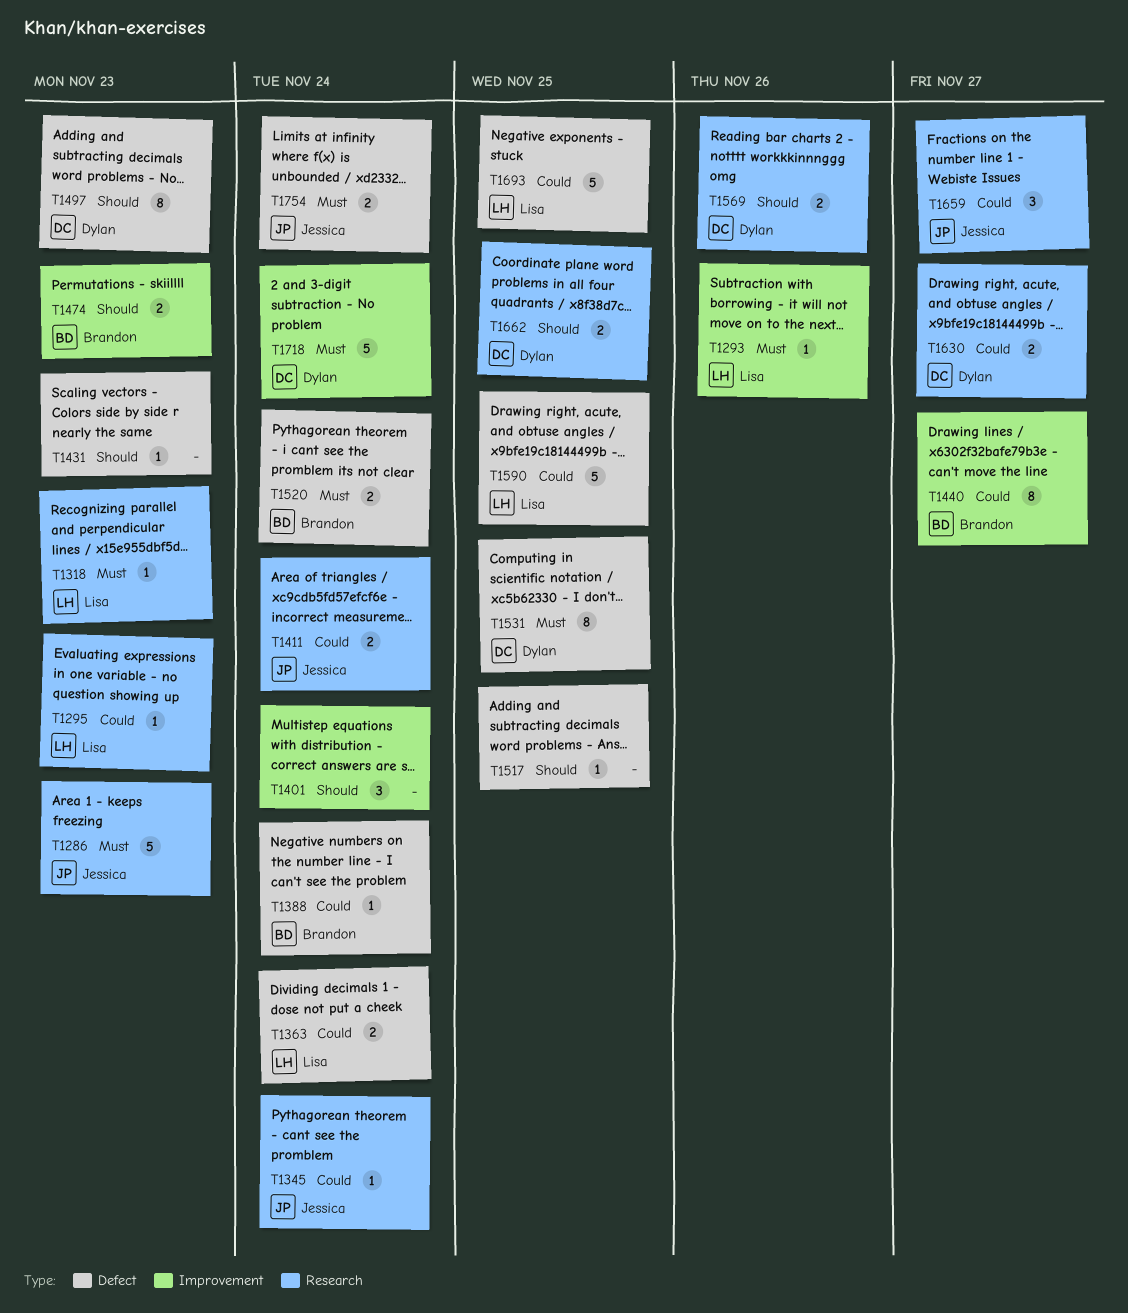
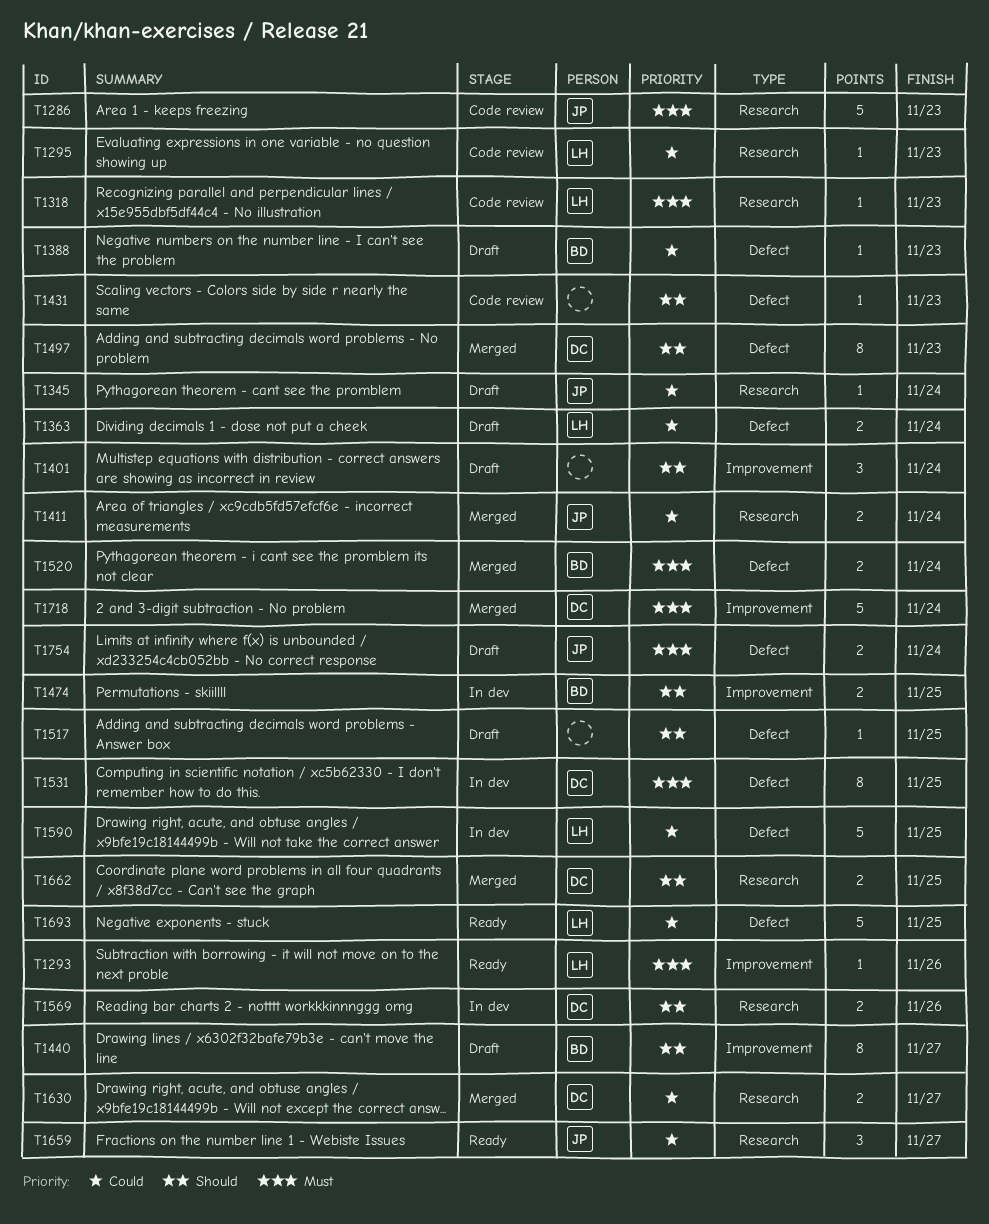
T1388, due: Nov 24 -> Nov 23
T1440, priority: Could -> Should
T1474, due: Nov 23 -> Nov 25

